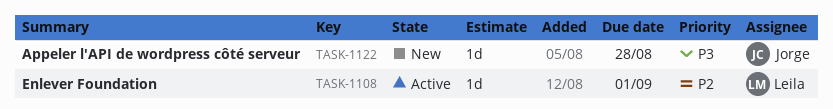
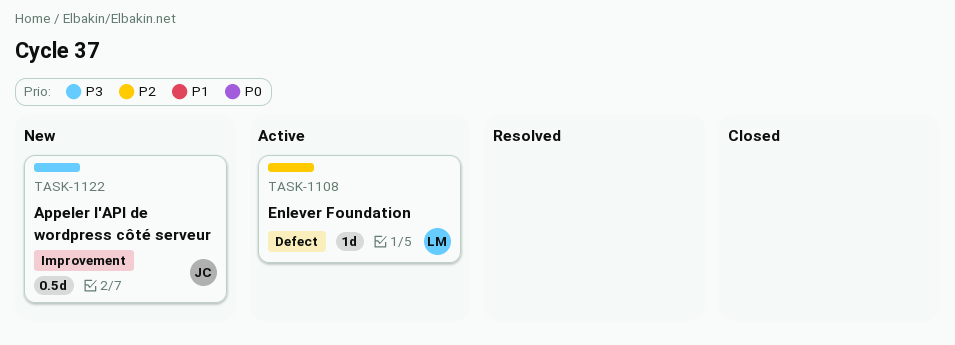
TASK-1122, estimate: 1d -> 0.5d

